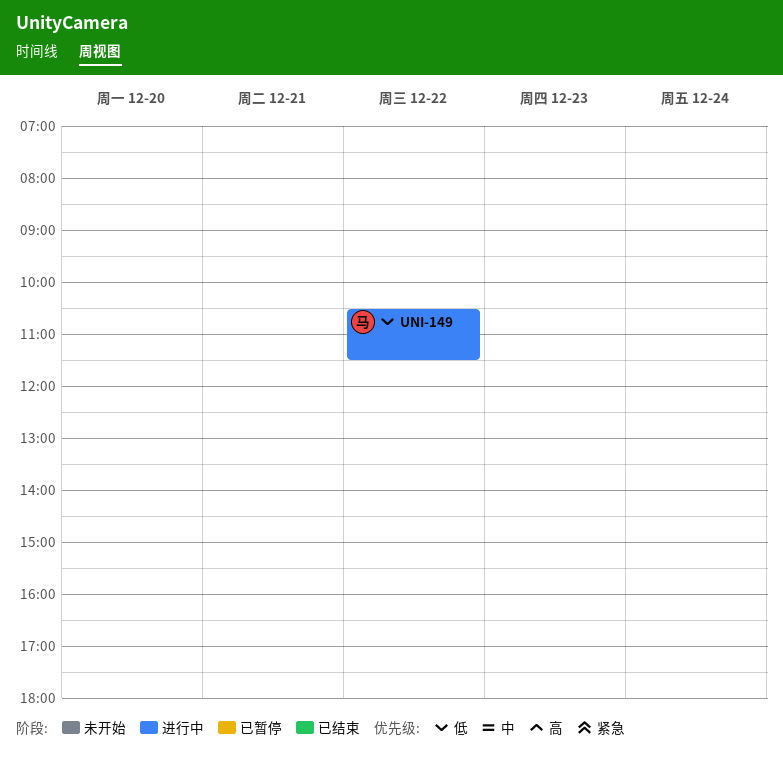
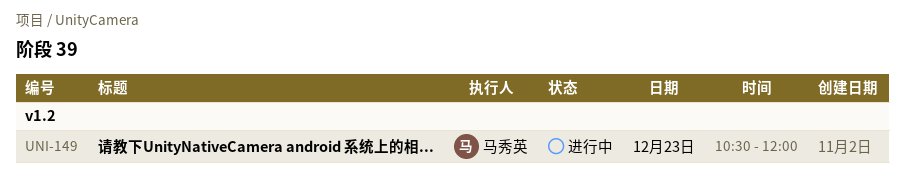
UNI-149, day: Dec 22 -> Dec 23
UNI-149, ends: 11:30 -> 12:00

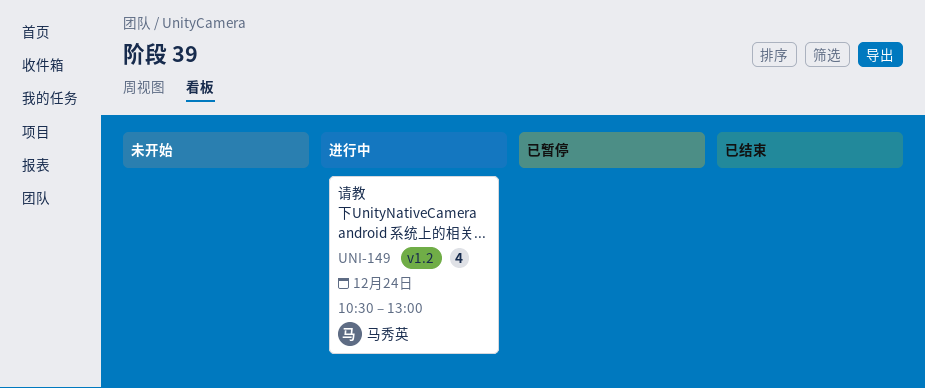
UNI-149, day: Dec 23 -> Dec 24
UNI-149, ends: 12:00 -> 13:00

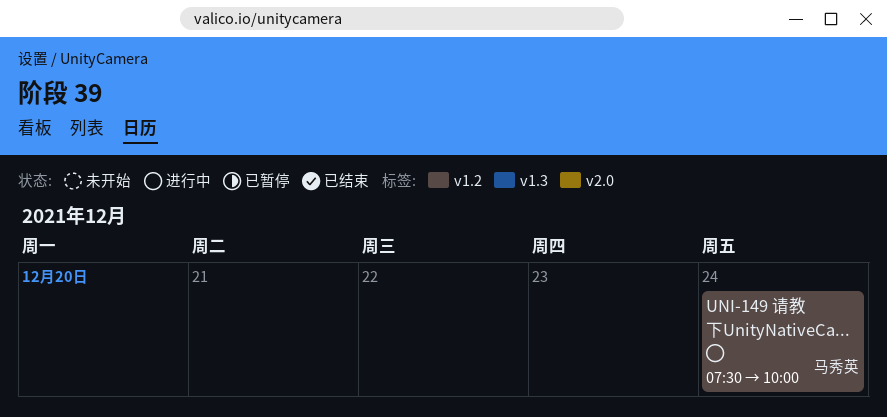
UNI-149, begins: 10:30 -> 07:30
UNI-149, ends: 13:00 -> 10:00

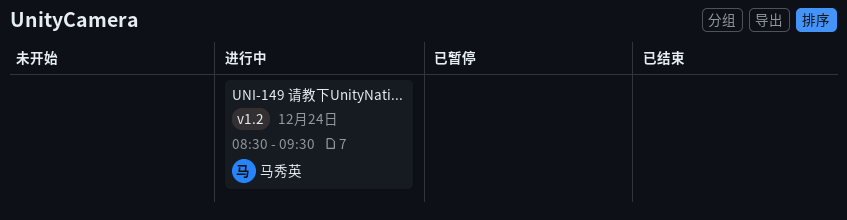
UNI-149, begins: 07:30 -> 08:30
UNI-149, ends: 10:00 -> 09:30

